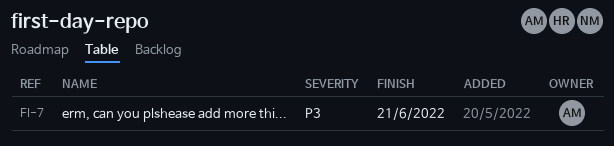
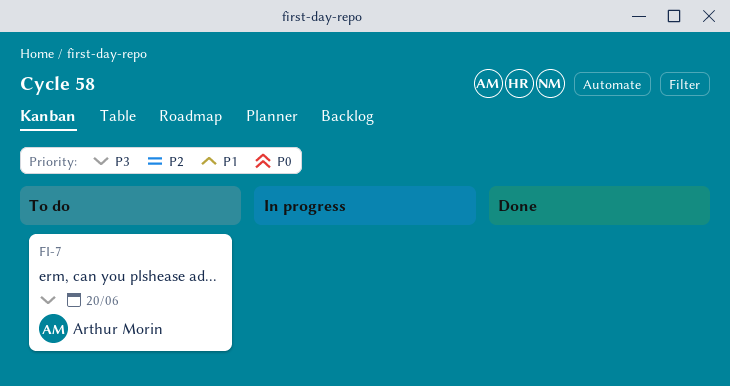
FI-7, due: Jun 21 -> Jun 20

